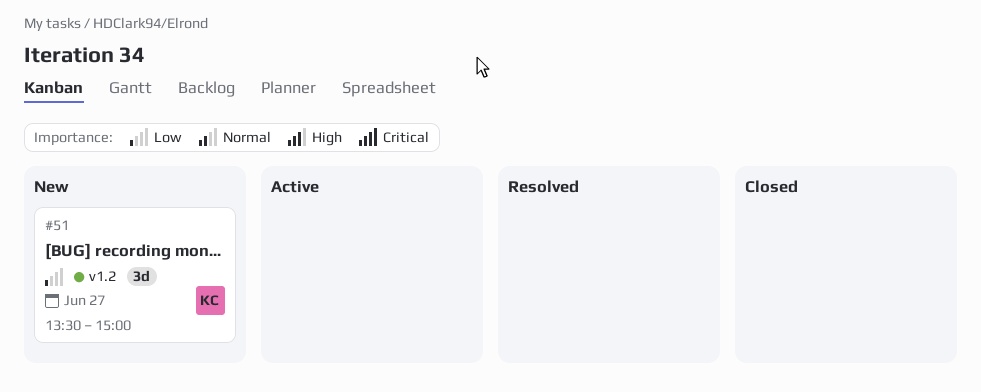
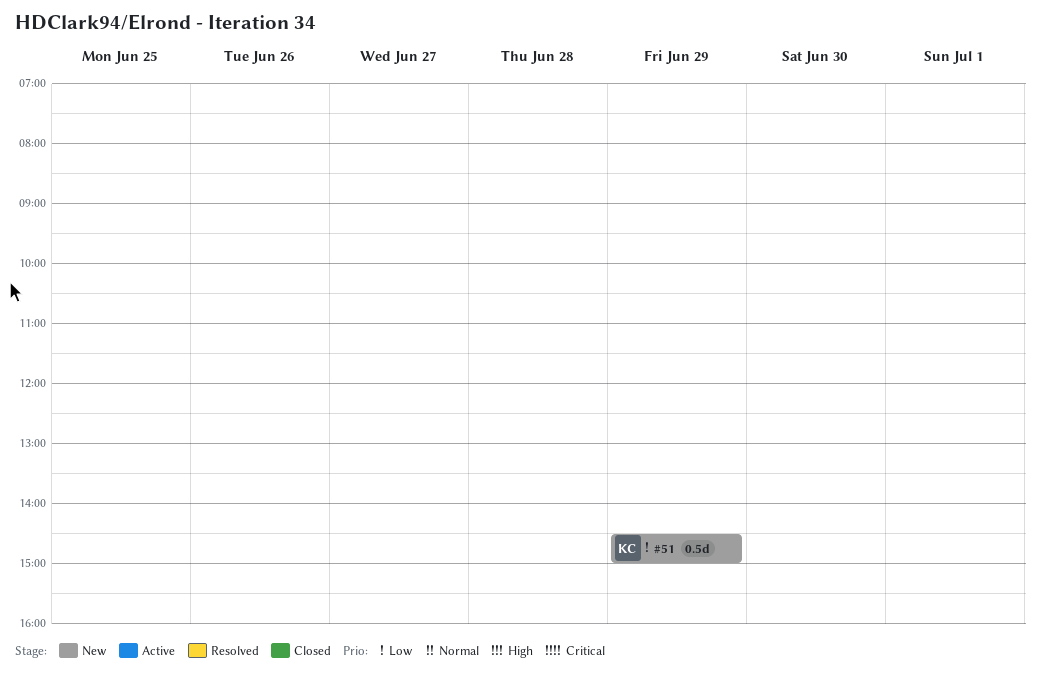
#51, estimate: 3d -> 0.5d
#51, day: Jun 27 -> Jun 29
#51, begins: 13:30 -> 14:30

